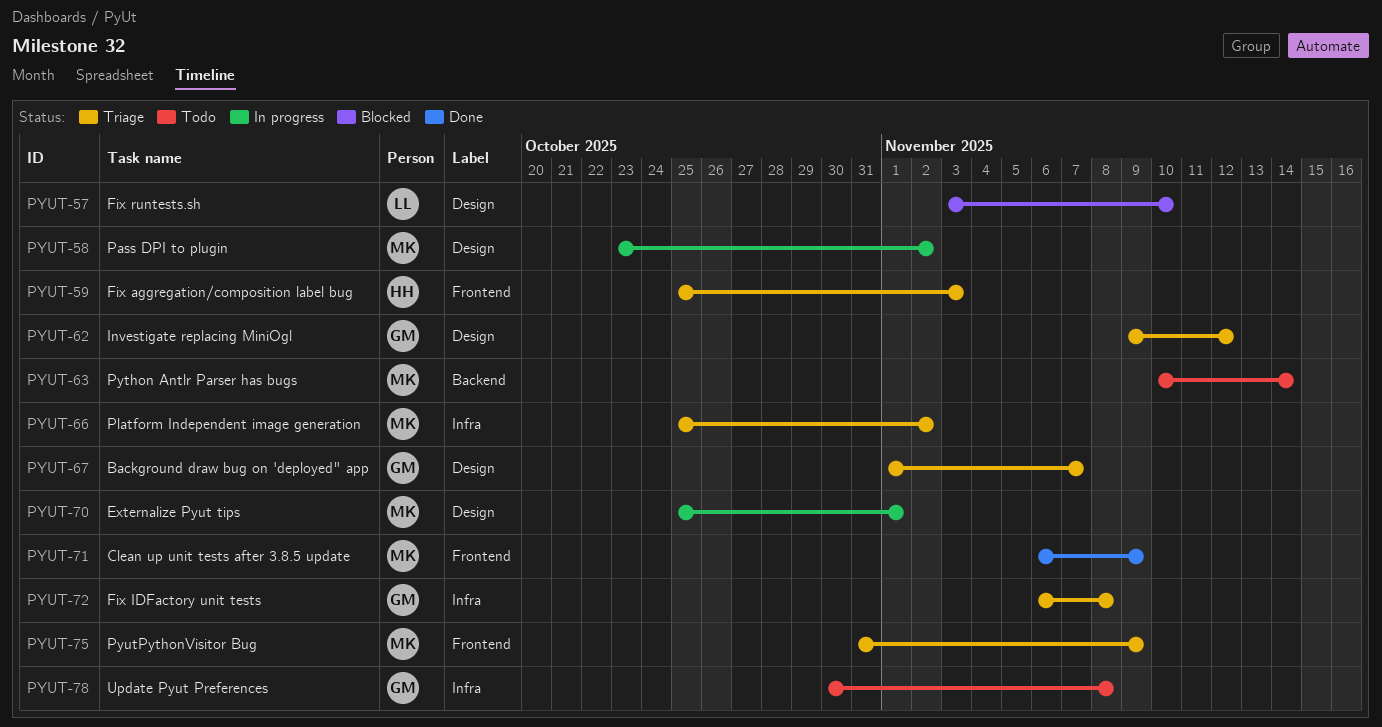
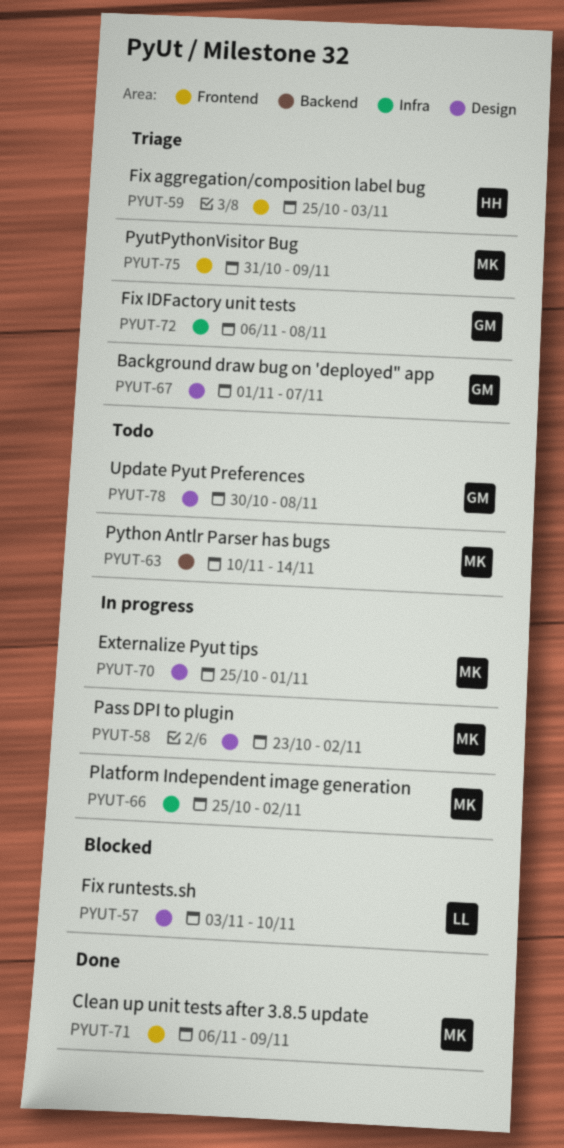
PYUT-62: present -> none
PYUT-66, status: Triage -> In progress
PYUT-78, label: Infra -> Design

